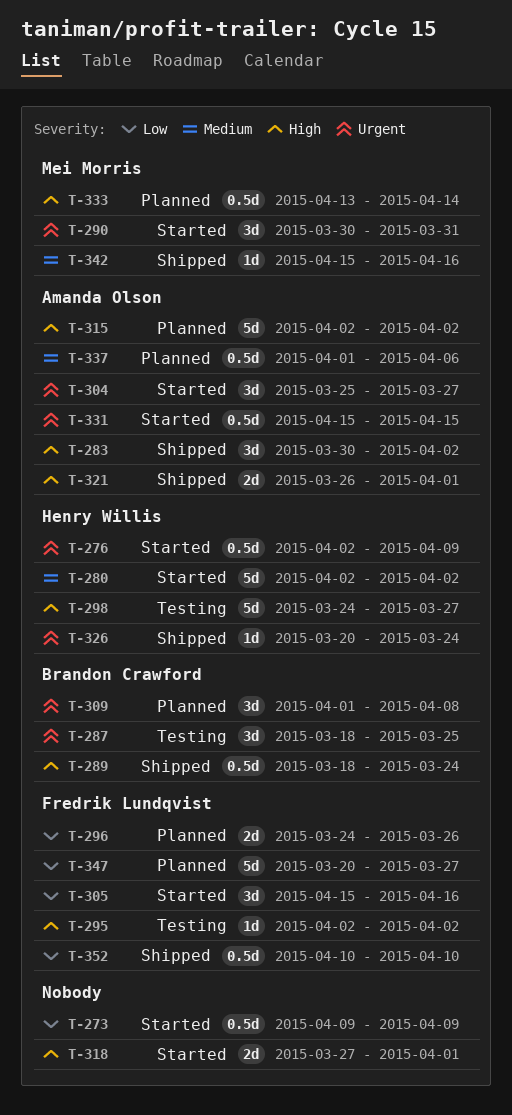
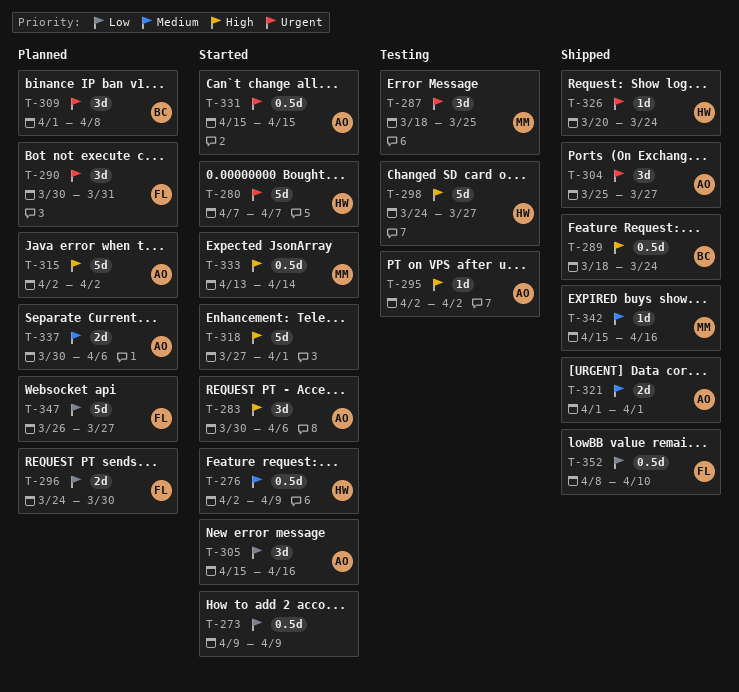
T-276, priority: Urgent -> Medium
T-280, priority: Medium -> Urgent
T-280, start: Apr 2 -> Apr 7
T-280, due: Apr 2 -> Apr 7
T-283, status: Shipped -> Started
T-283, due: Apr 2 -> Apr 6
T-287, owner: Brandon Crawford -> Mei Morris
T-290, status: Started -> Planned
T-290, owner: Mei Morris -> Fredrik Lundqvist
T-295, owner: Fredrik Lundqvist -> Amanda Olson
T-296, due: Mar 26 -> Mar 30
T-304, status: Started -> Shipped
T-305, owner: Fredrik Lundqvist -> Amanda Olson
T-318, estimate: 2d -> 5d
T-321, priority: High -> Medium
T-321, start: Mar 26 -> Apr 1
T-333, status: Planned -> Started
T-337, estimate: 0.5d -> 2d
T-337, start: Apr 1 -> Mar 30
T-347, start: Mar 20 -> Mar 26
T-352, start: Apr 10 -> Apr 8

